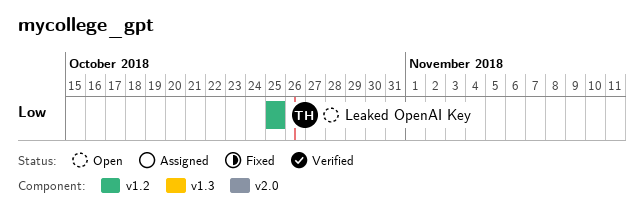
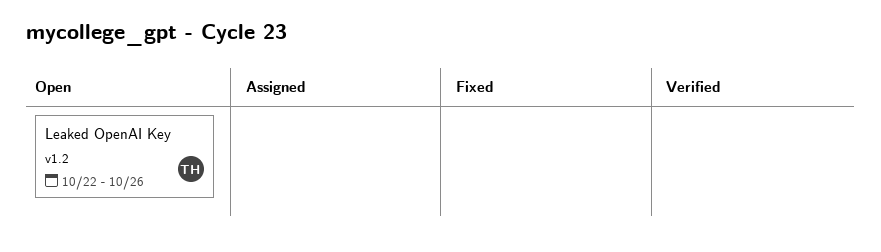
Leaked OpenAI Key, start: Oct 25 -> Oct 22
Leaked OpenAI Key, due: Oct 25 -> Oct 26

